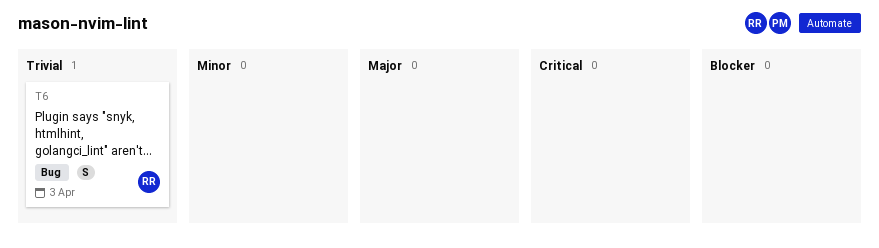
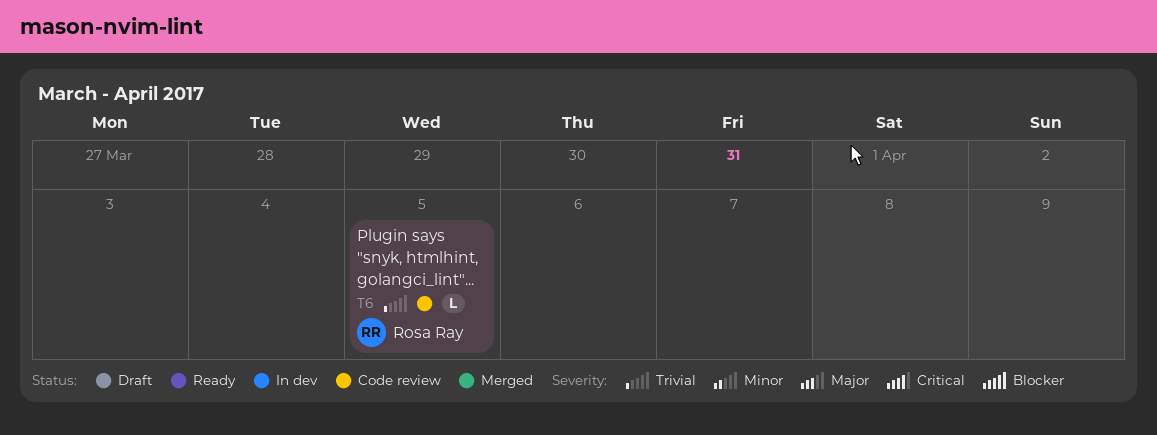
T6, estimate: S -> L
T6, due: Apr 3 -> Apr 5

